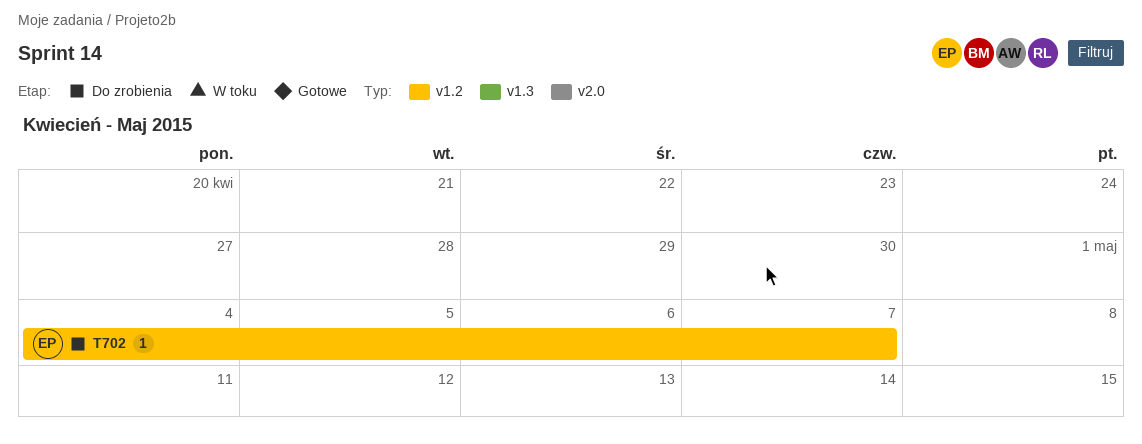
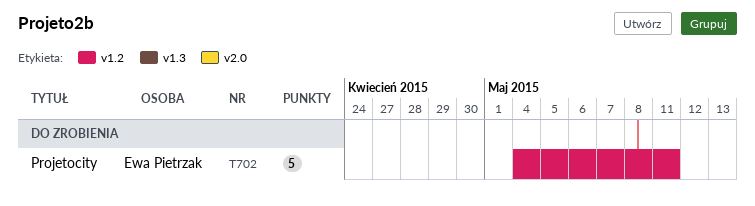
T702, estimate: 1 -> 5
T702, due: May 7 -> May 11

